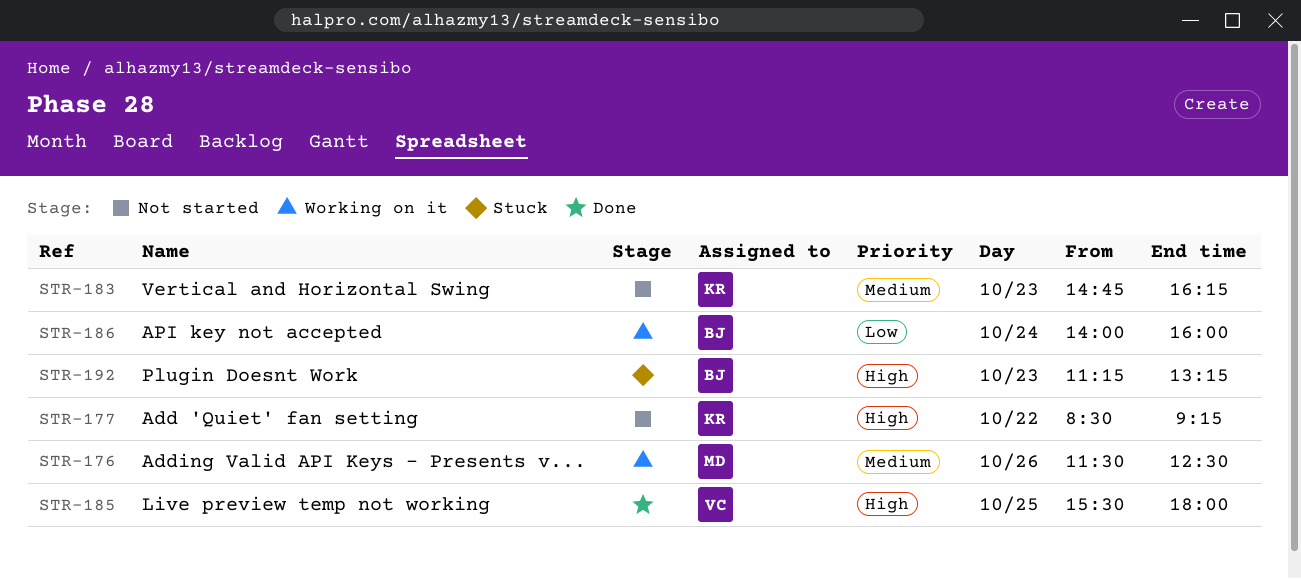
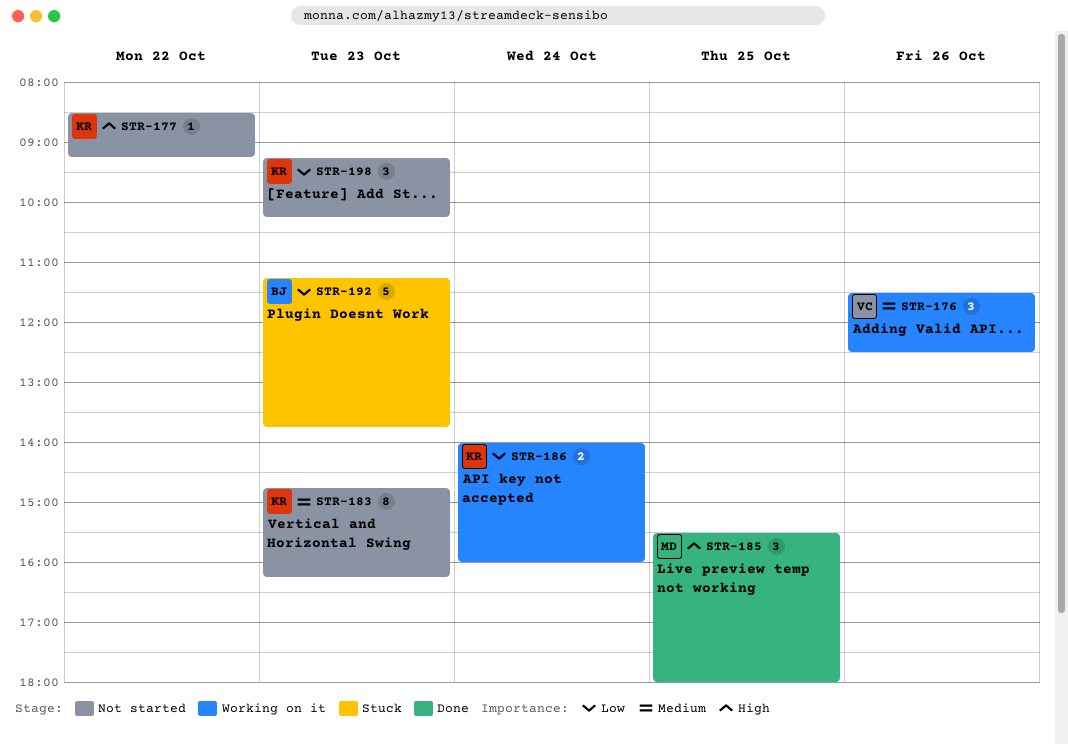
STR-176, owner: MD -> VC
STR-185, owner: VC -> MD
STR-186, owner: BJ -> KR
STR-192, priority: High -> Low
STR-192, ends: 13:15 -> 13:45
STR-198: none -> present

